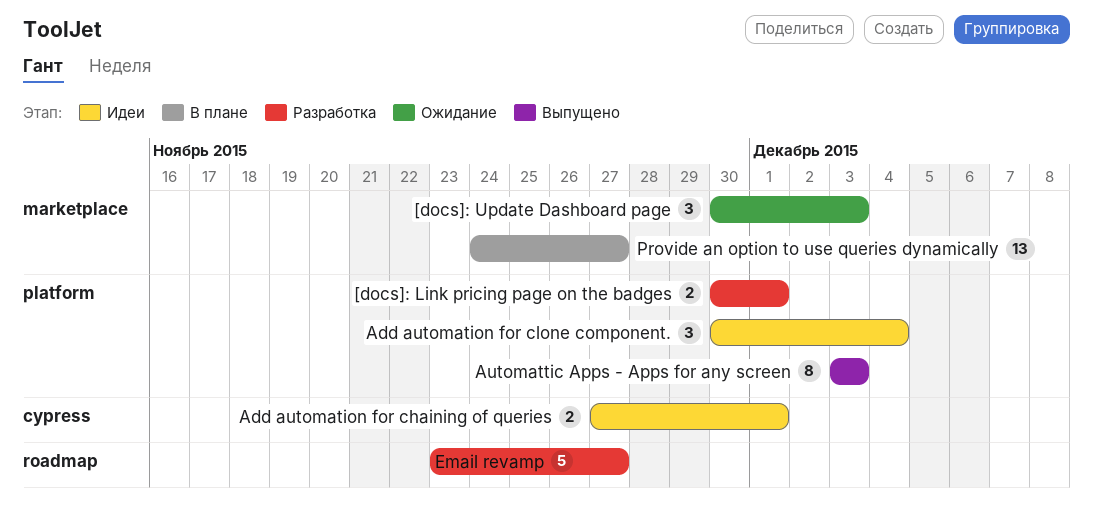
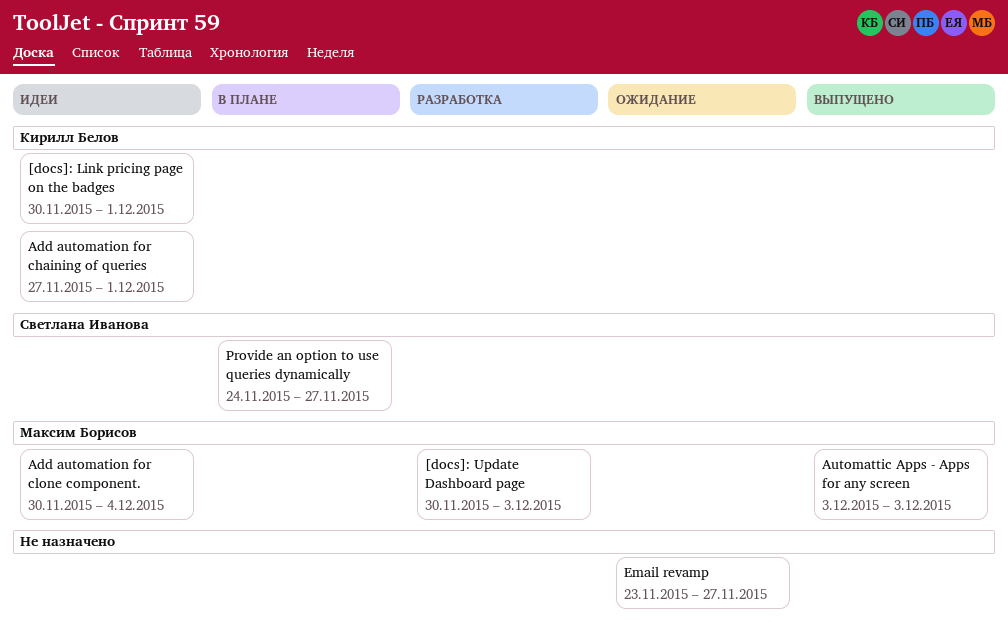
[docs]: Link pricing page on the badges, status: Разработка -> Идеи
[docs]: Update Dashboard page, status: Ожидание -> Разработка
Email revamp, status: Разработка -> Ожидание

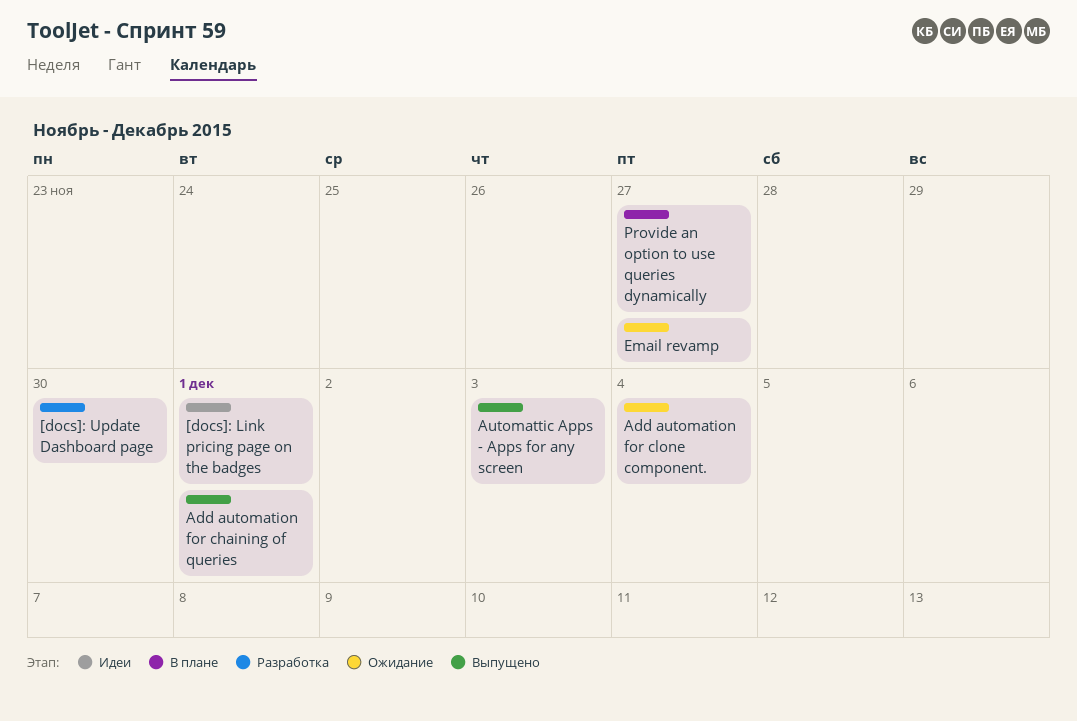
[docs]: Update Dashboard page, due: Dec 3 -> Nov 30
Add automation for chaining of queries, status: Идеи -> Выпущено
Add automation for clone component., status: Идеи -> Ожидание

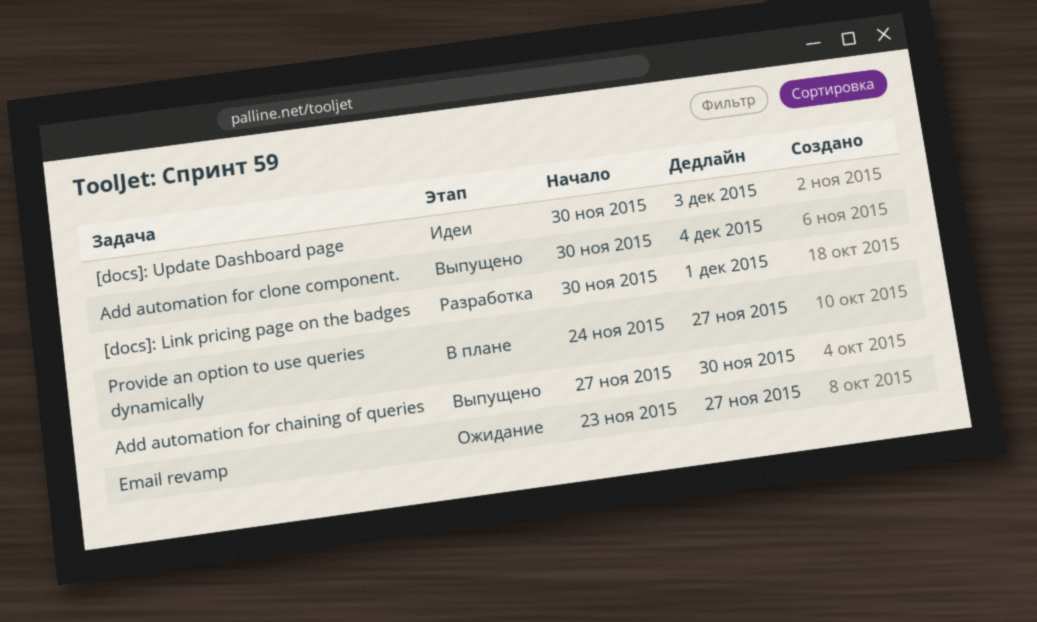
[docs]: Link pricing page on the badges, status: Идеи -> Разработка
[docs]: Update Dashboard page, status: Разработка -> Идеи
[docs]: Update Dashboard page, due: Nov 30 -> Dec 3
Add automation for chaining of queries, due: Dec 1 -> Nov 30
Add automation for clone component., status: Ожидание -> Выпущено
Automattic Apps - Apps for any screen: present -> none

